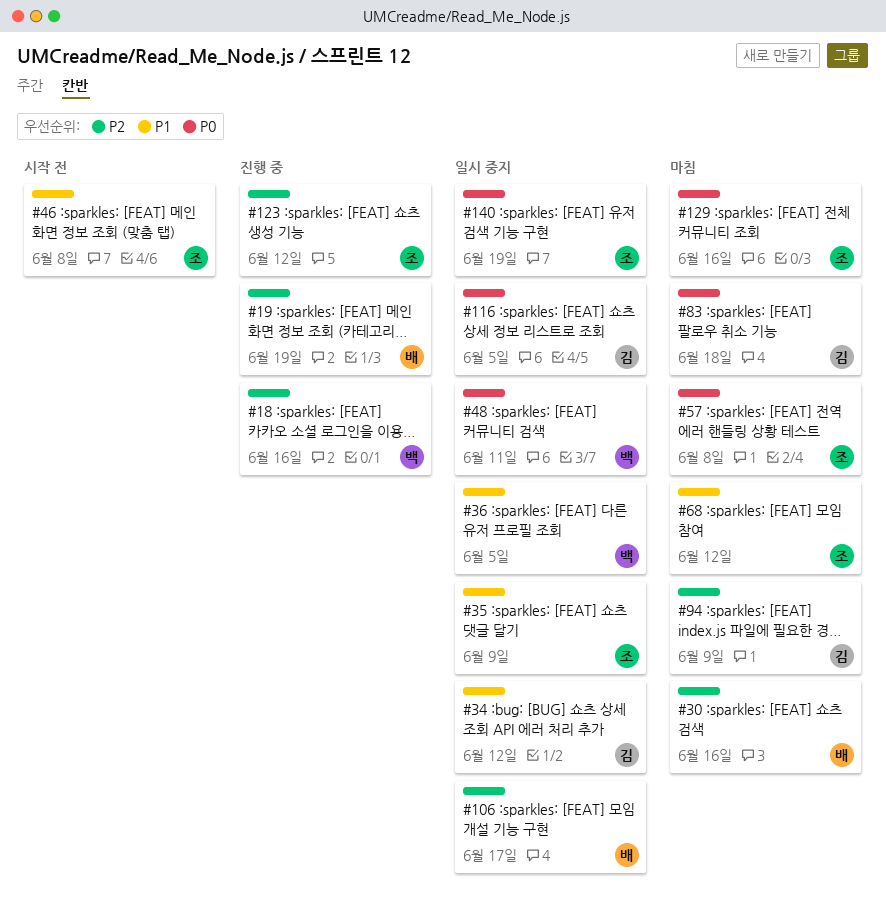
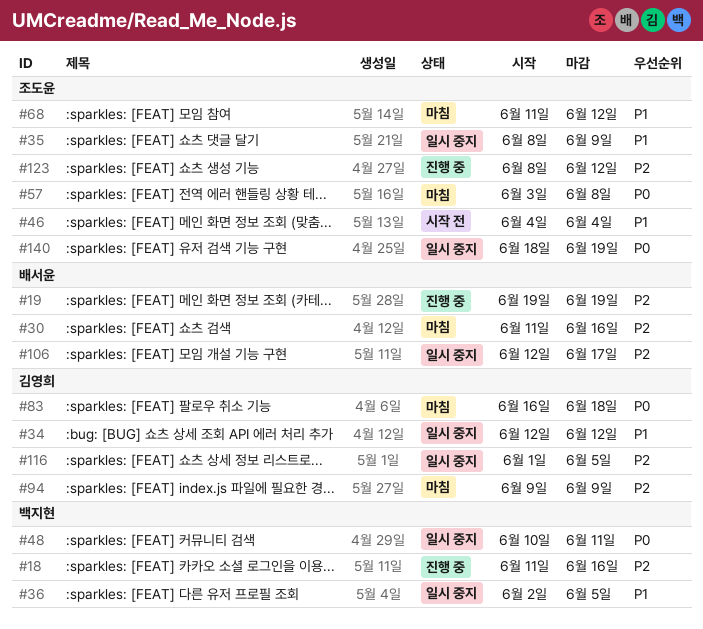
#46, due: Jun 8 -> Jun 4
#116, priority: P0 -> P2
#129: present -> none

